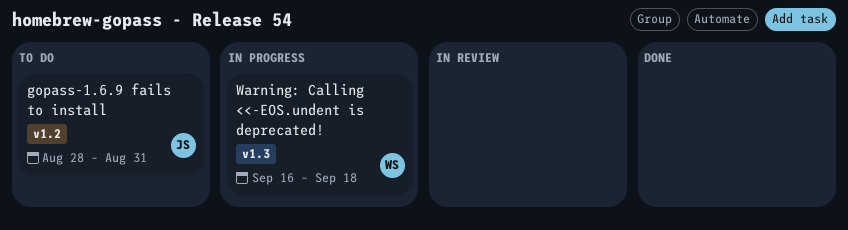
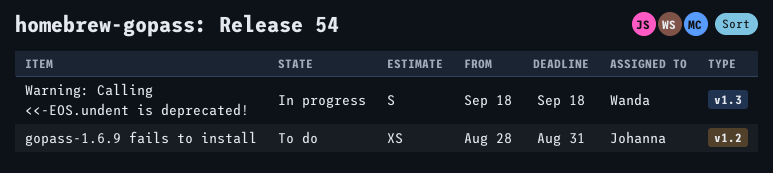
Warning: Calling <<-EOS.undent is deprecated!, start: Sep 16 -> Sep 18

